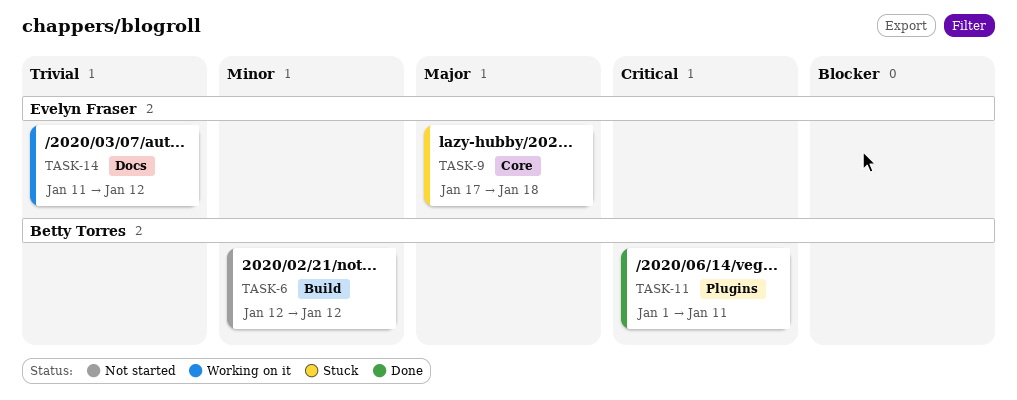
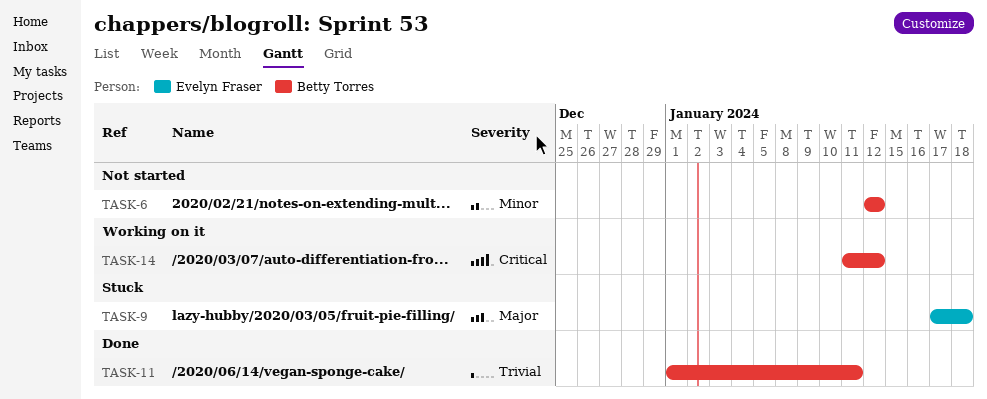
TASK-11, priority: Critical -> Trivial
TASK-14, owner: Evelyn Fraser -> Betty Torres
TASK-14, priority: Trivial -> Critical

